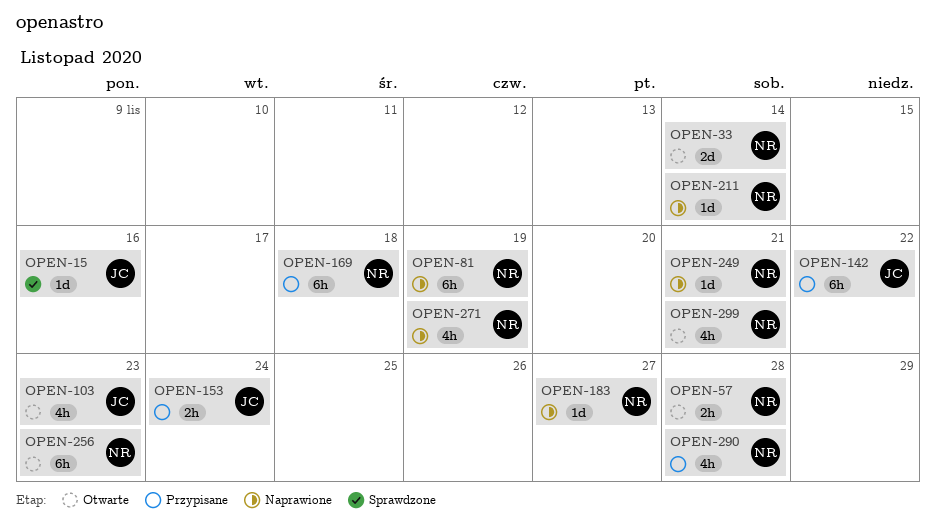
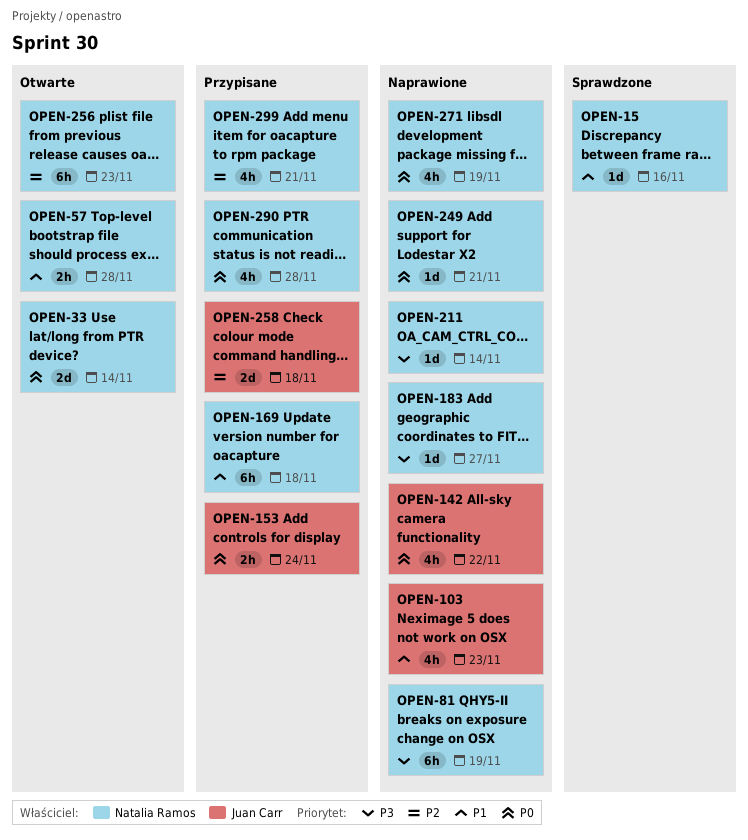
OPEN-15, owner: Juan Carr -> Natalia Ramos
OPEN-103, status: Otwarte -> Naprawione
OPEN-142, status: Przypisane -> Naprawione
OPEN-142, estimate: 6h -> 4h
OPEN-258: none -> present
OPEN-299, status: Otwarte -> Przypisane

